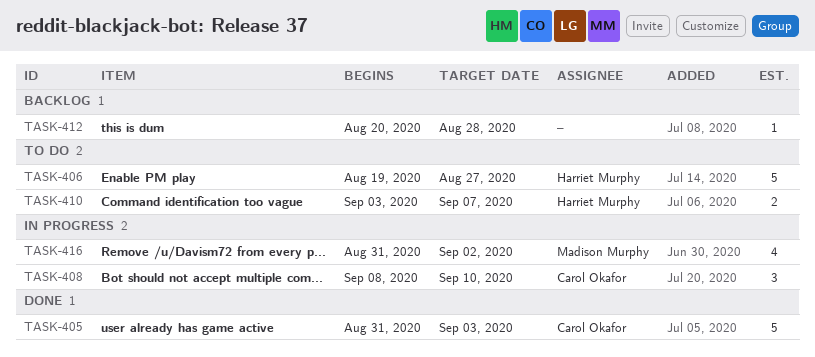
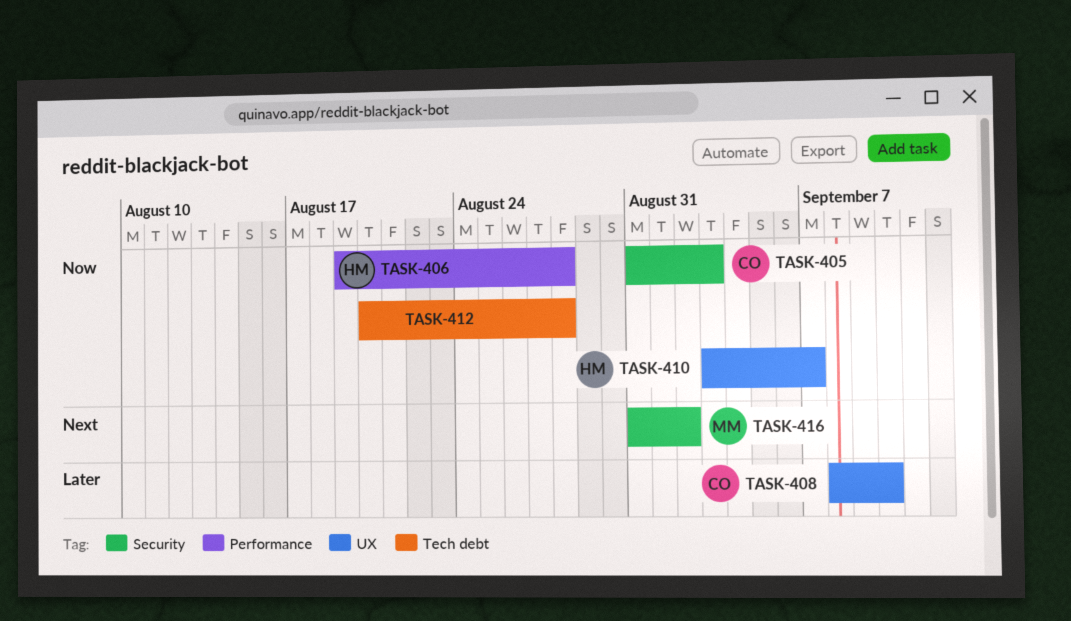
TASK-406, due: Aug 27 -> Aug 28

